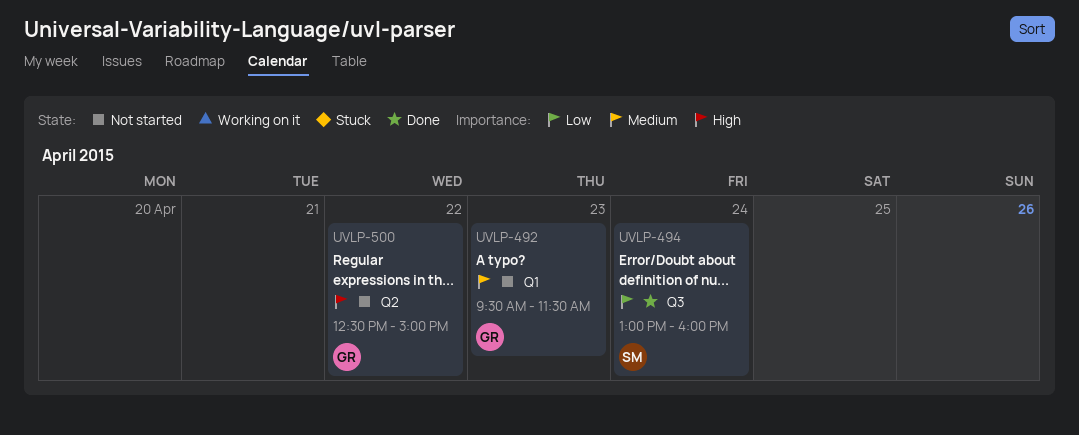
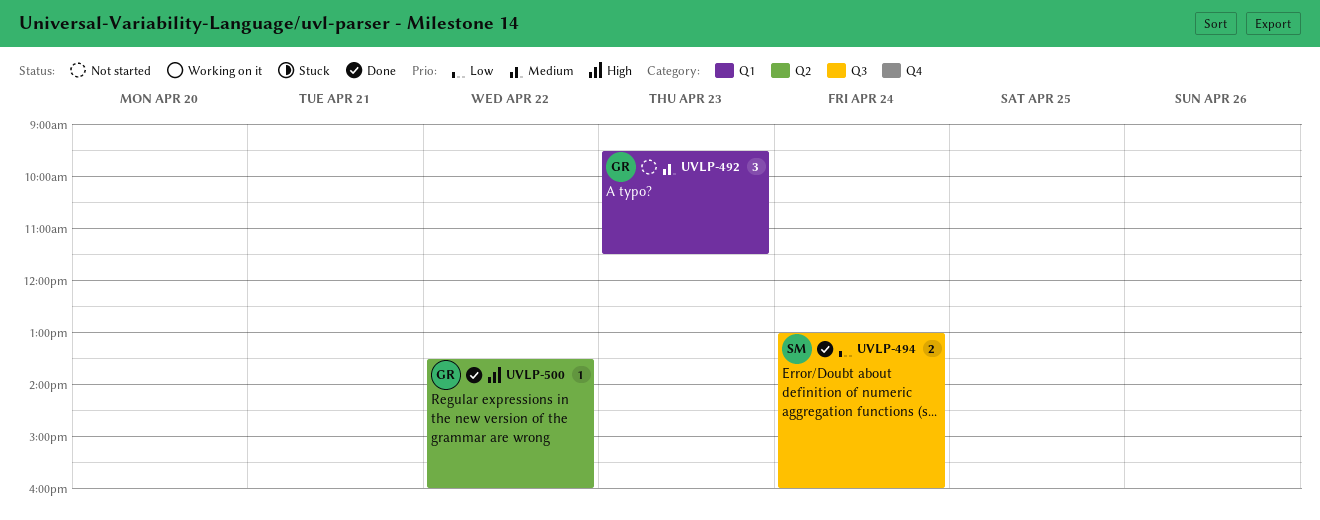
UVLP-500, status: Not started -> Done
UVLP-500, begins: 12:30 -> 13:30
UVLP-500, ends: 15:00 -> 16:00

